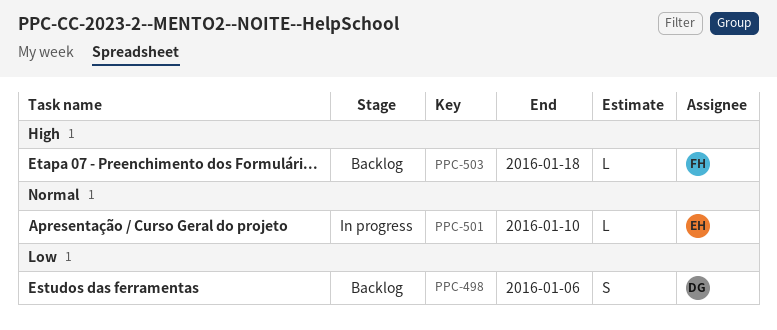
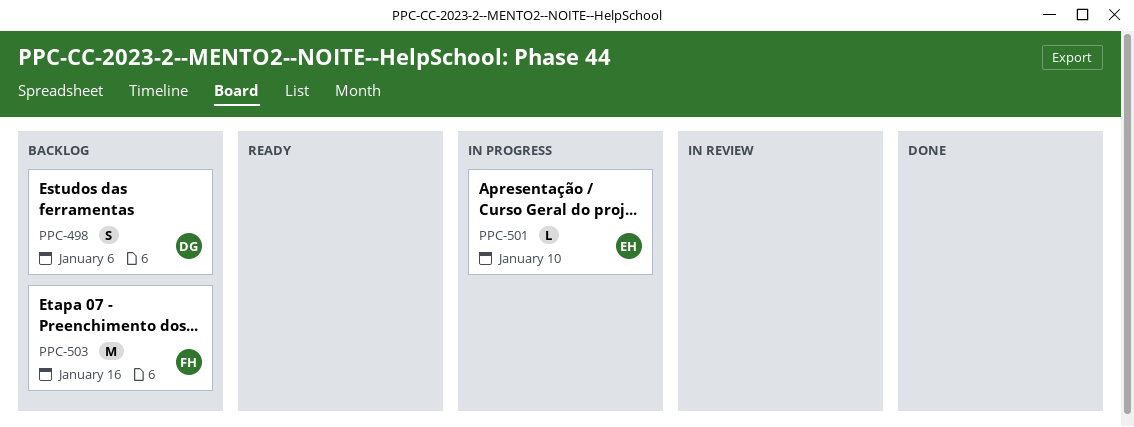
PPC-503, estimate: L -> M
PPC-503, due: Jan 18 -> Jan 16

